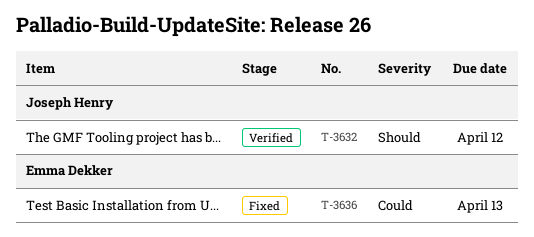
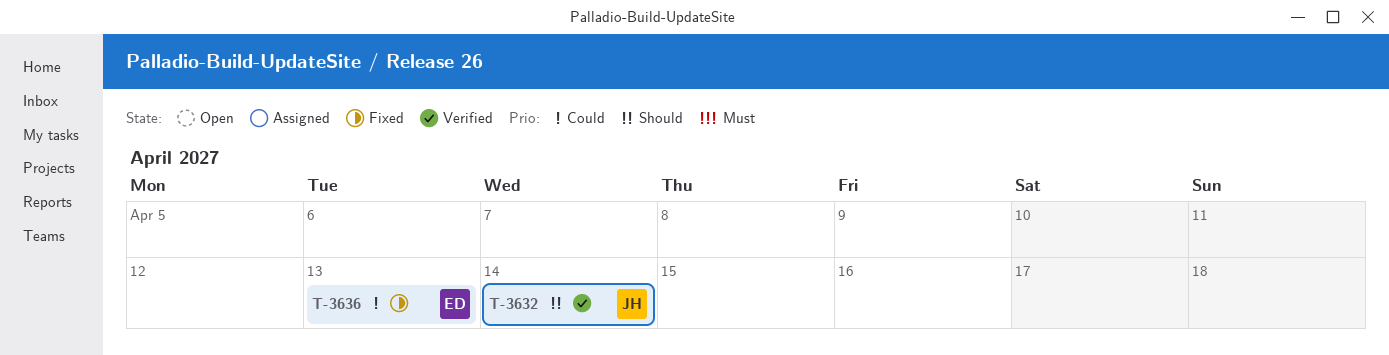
T-3632, due: Apr 12 -> Apr 14

